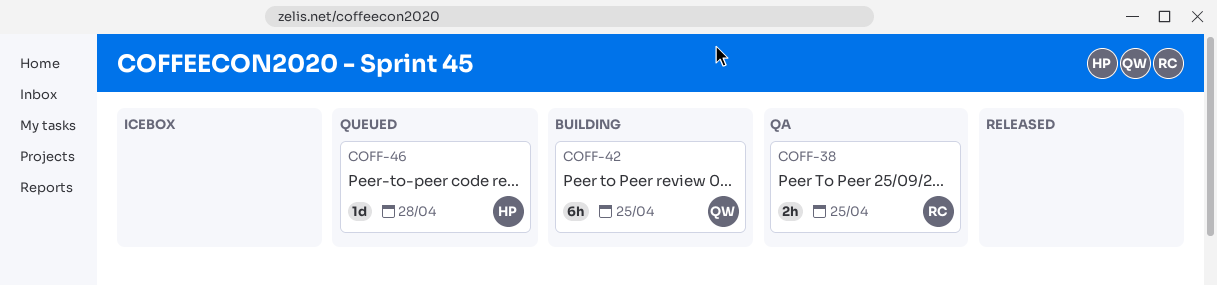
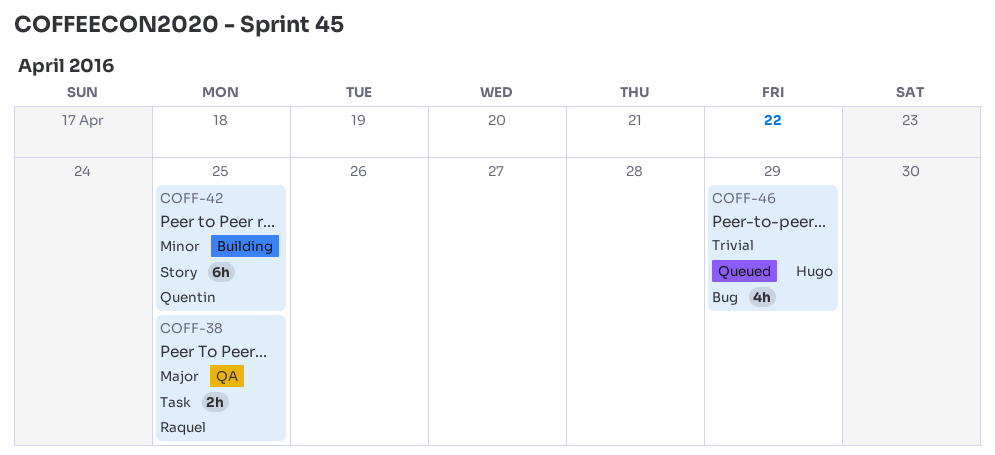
COFF-46, estimate: 1d -> 4h
COFF-46, due: Apr 28 -> Apr 29

